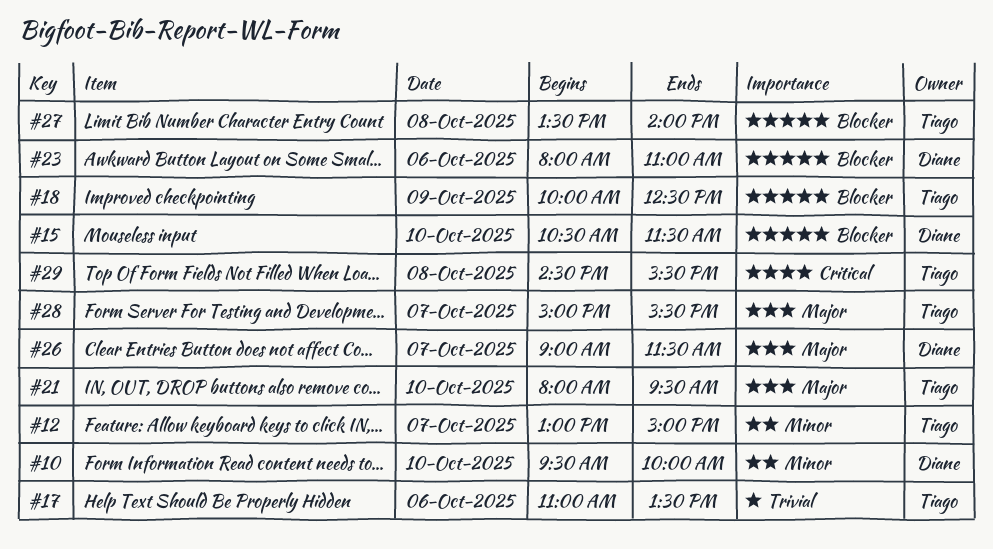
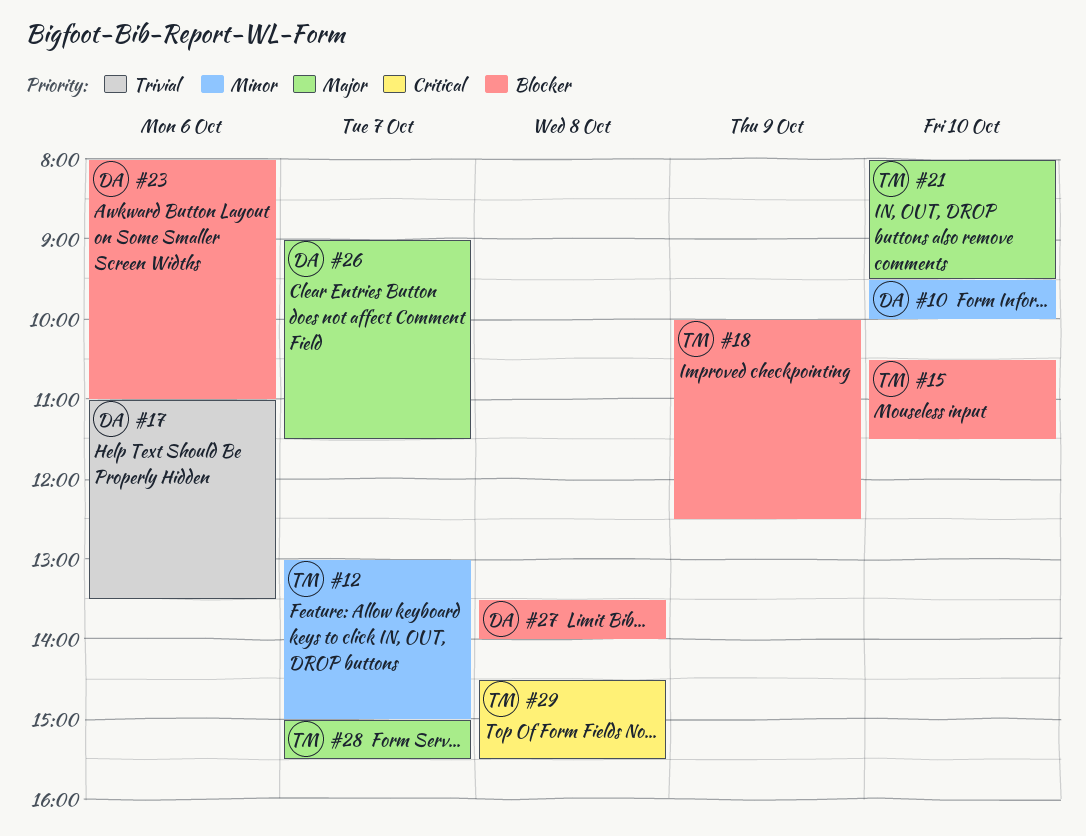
#15, owner: Diane -> Tiago
#17, owner: Tiago -> Diane
#27, owner: Tiago -> Diane

